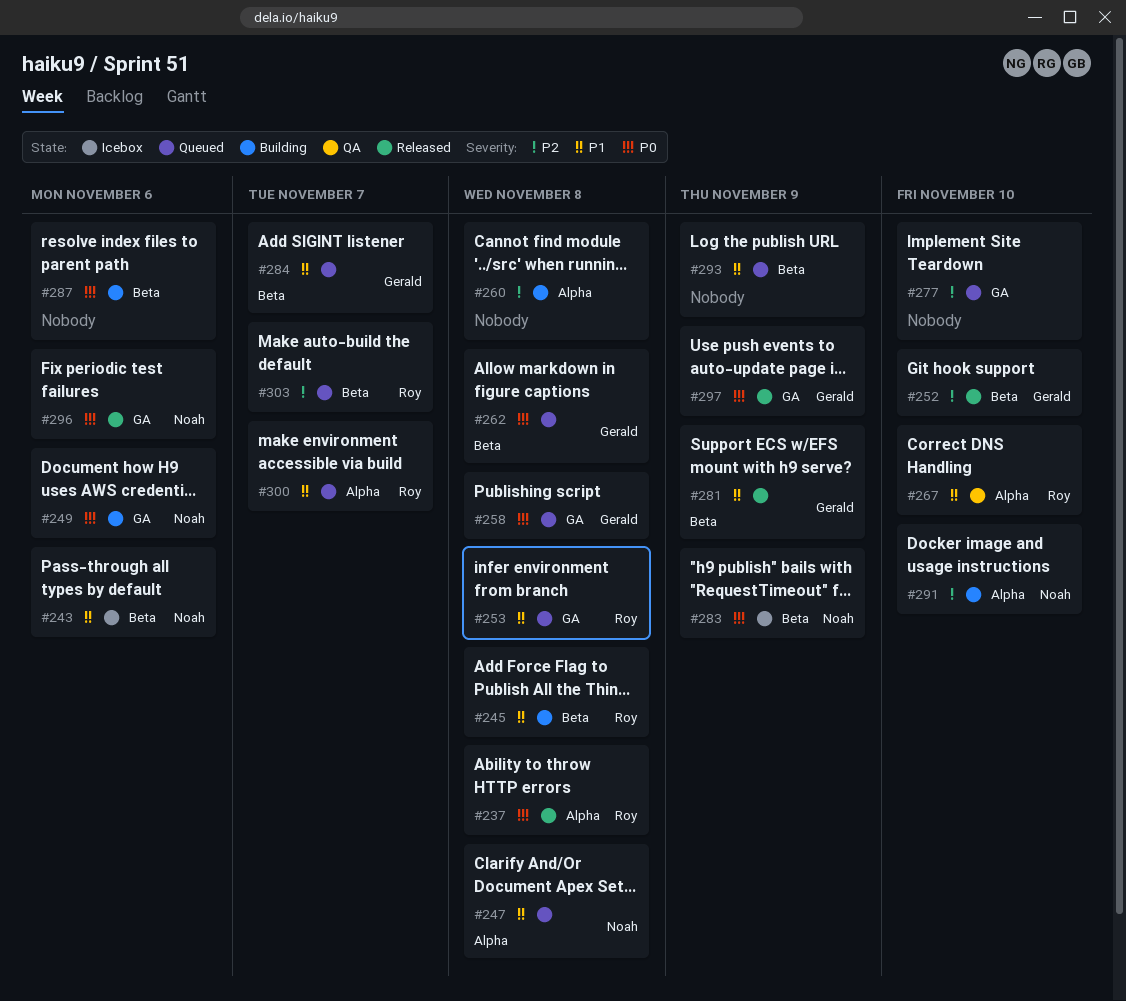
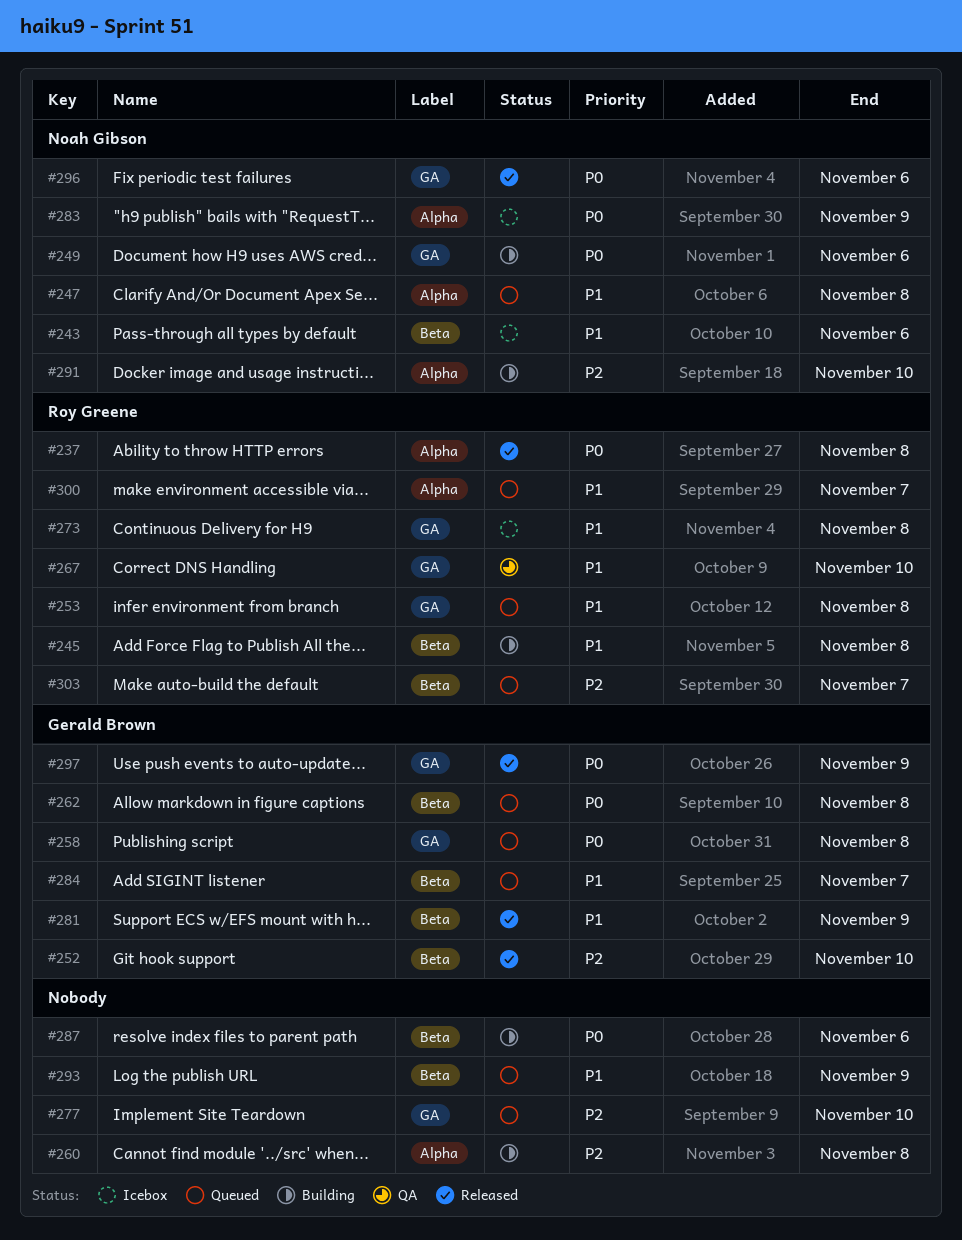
#267, label: Alpha -> GA
#273: none -> present
#283, label: Beta -> Alpha

